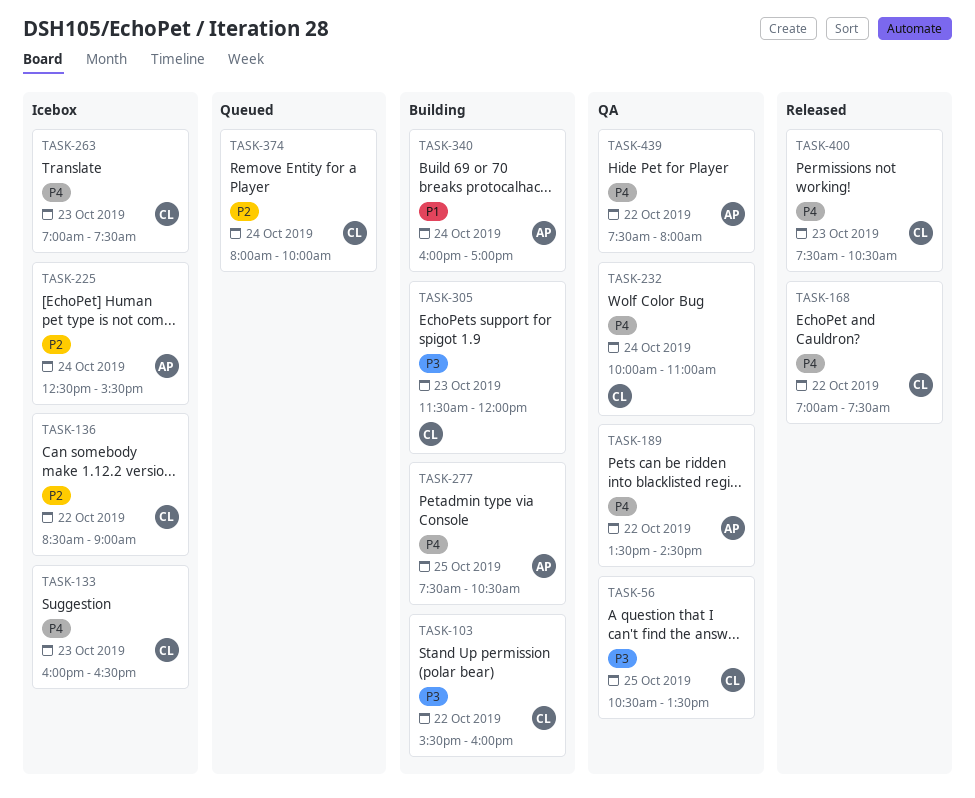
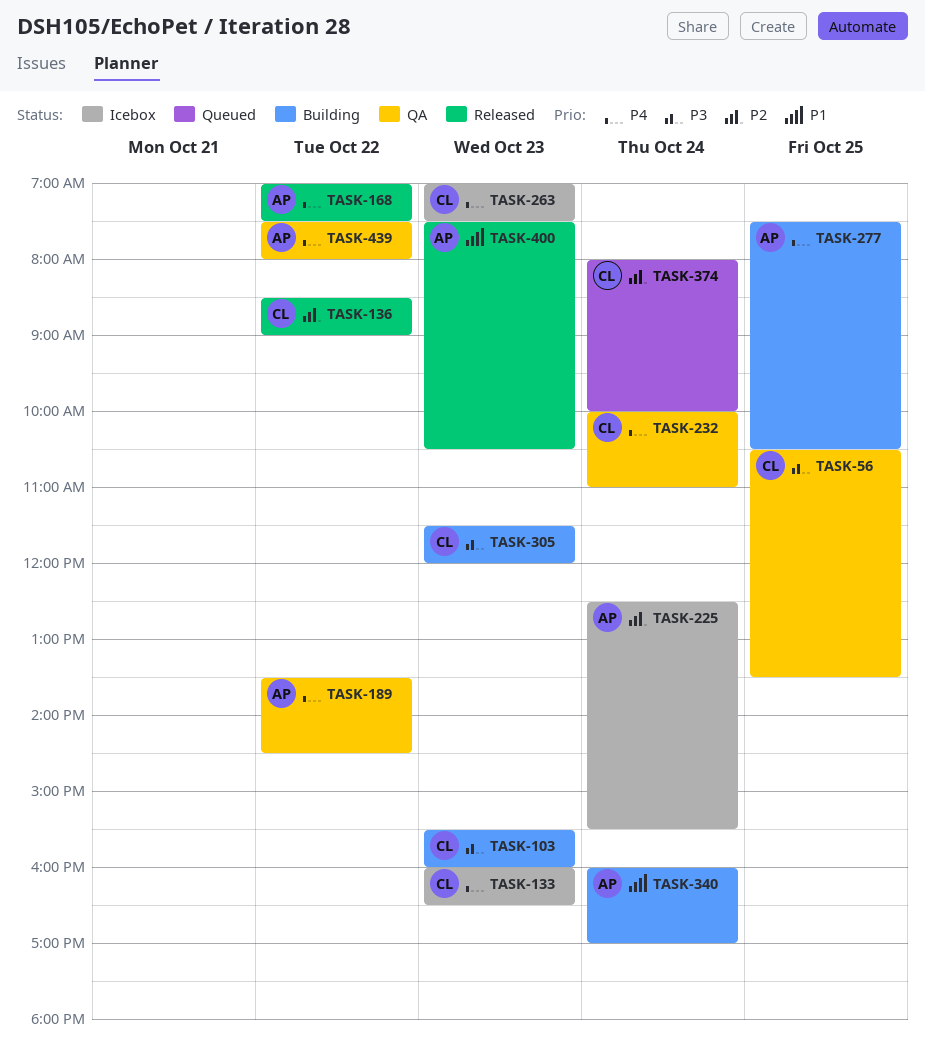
TASK-103, day: Oct 22 -> Oct 23
TASK-136, status: Icebox -> Released
TASK-168, owner: CL -> AP
TASK-400, owner: CL -> AP
TASK-400, priority: P4 -> P1

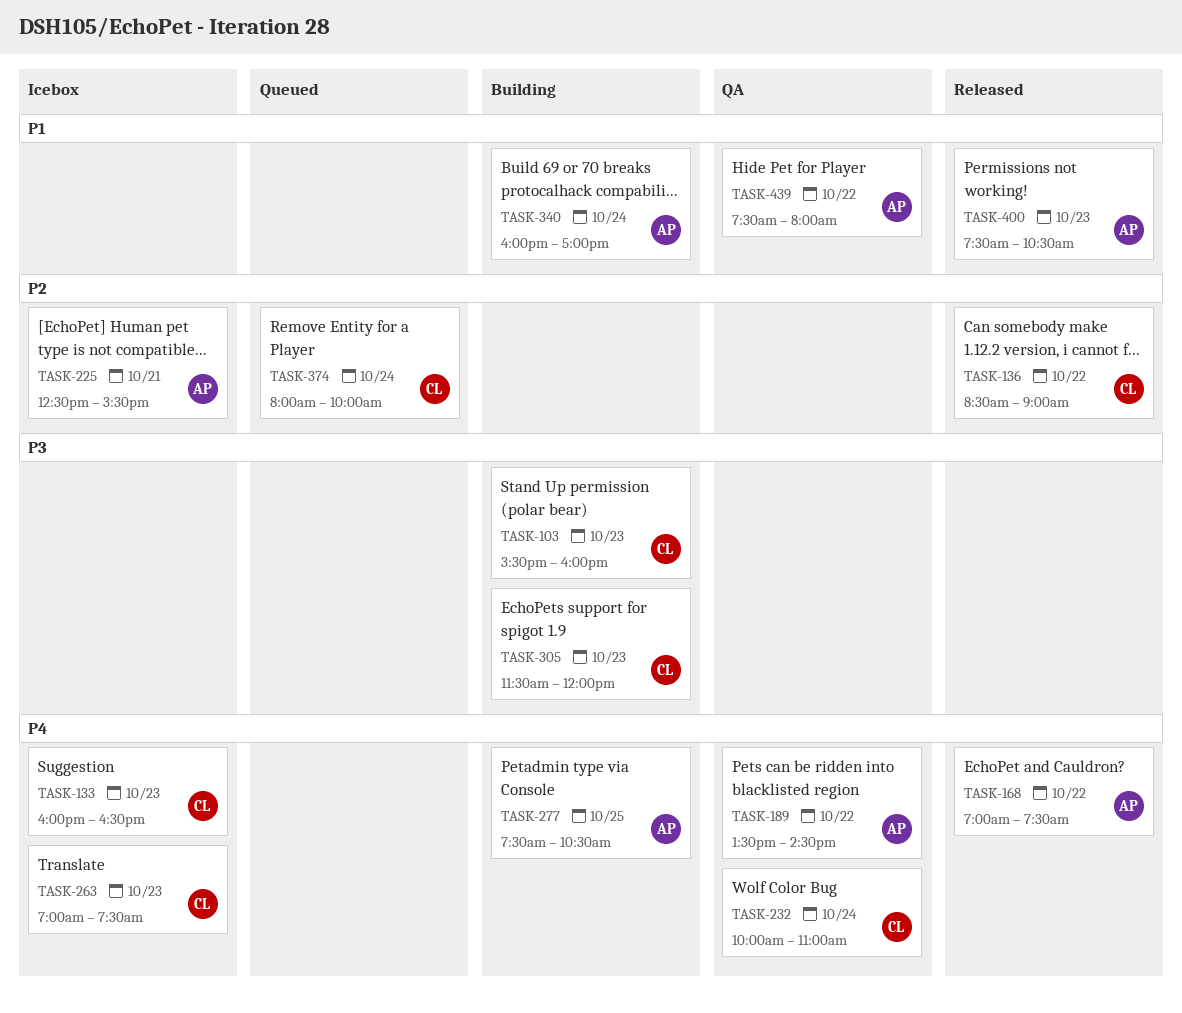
TASK-56: present -> none
TASK-225, day: Oct 24 -> Oct 21
TASK-439, priority: P4 -> P1

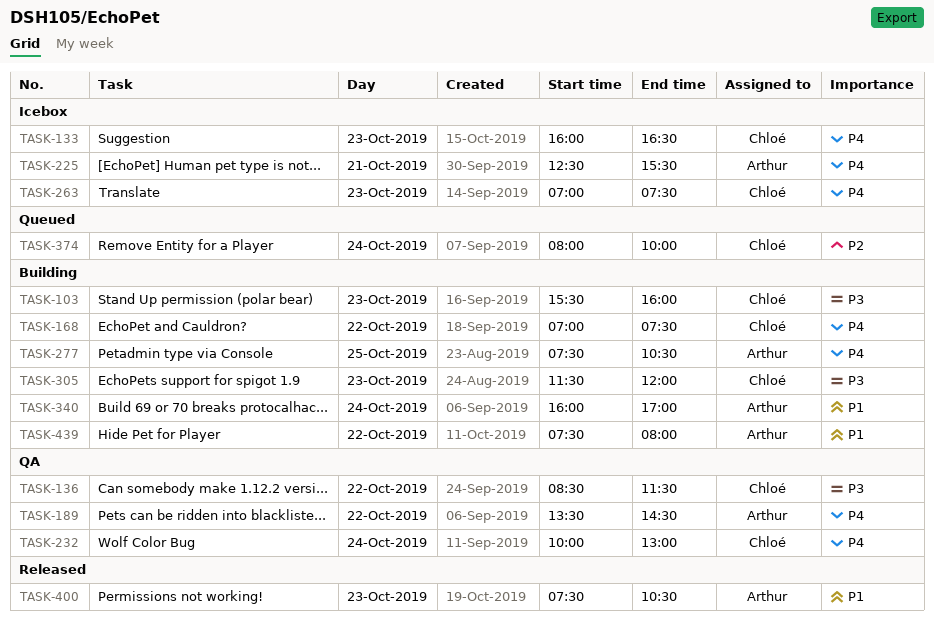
TASK-136, status: Released -> QA
TASK-136, priority: P2 -> P3
TASK-136, ends: 09:00 -> 11:30
TASK-168, status: Released -> Building
TASK-168, owner: Arthur -> Chloé
TASK-225, priority: P2 -> P4
TASK-232, ends: 11:00 -> 13:00
TASK-439, status: QA -> Building

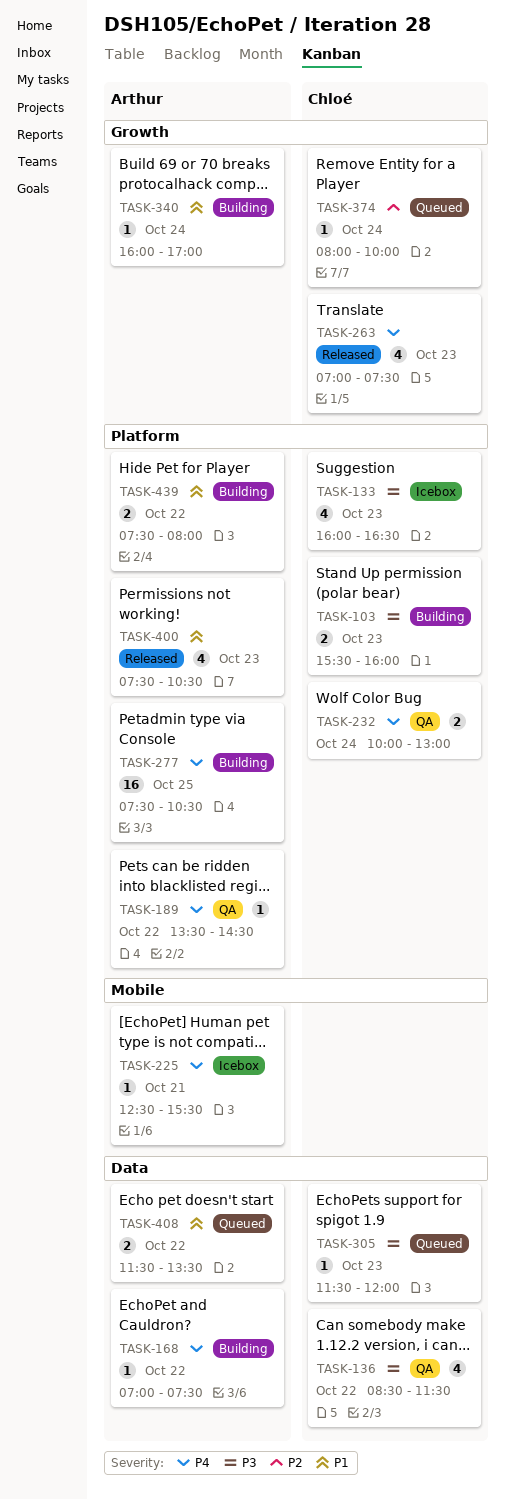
TASK-133, priority: P4 -> P3
TASK-168, owner: Chloé -> Arthur
TASK-263, status: Icebox -> Released
TASK-305, status: Building -> Queued
TASK-408: none -> present

